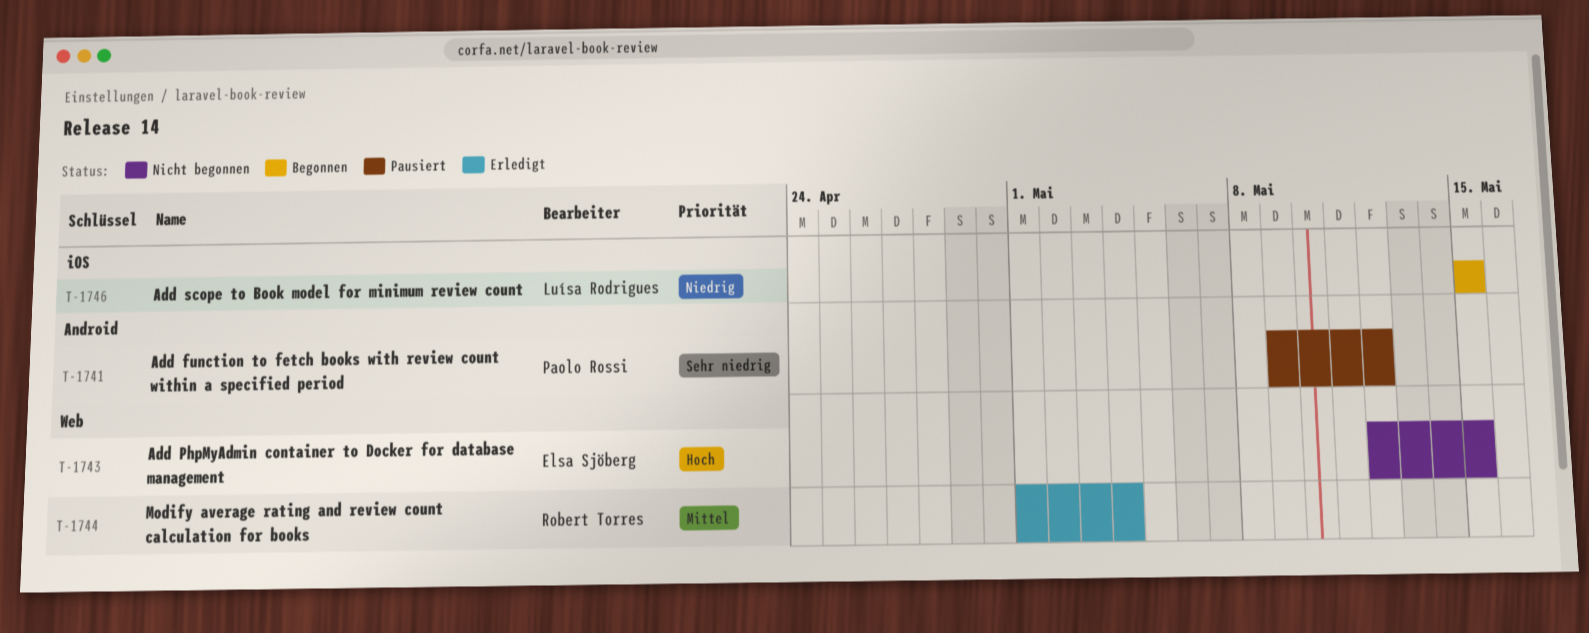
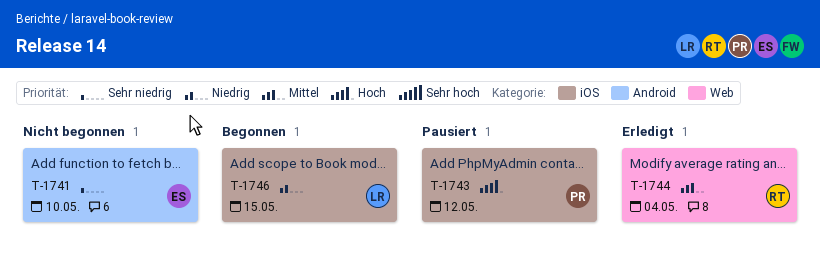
T-1741, status: Pausiert -> Nicht begonnen
T-1741, owner: Paolo Rossi -> Elsa Sjöberg
T-1741, due: May 12 -> May 10
T-1743, status: Nicht begonnen -> Pausiert
T-1743, owner: Elsa Sjöberg -> Paolo Rossi
T-1743, label: Web -> iOS
T-1743, due: May 15 -> May 12

